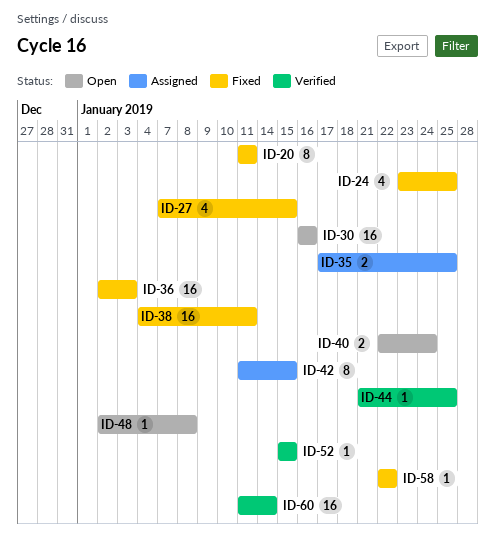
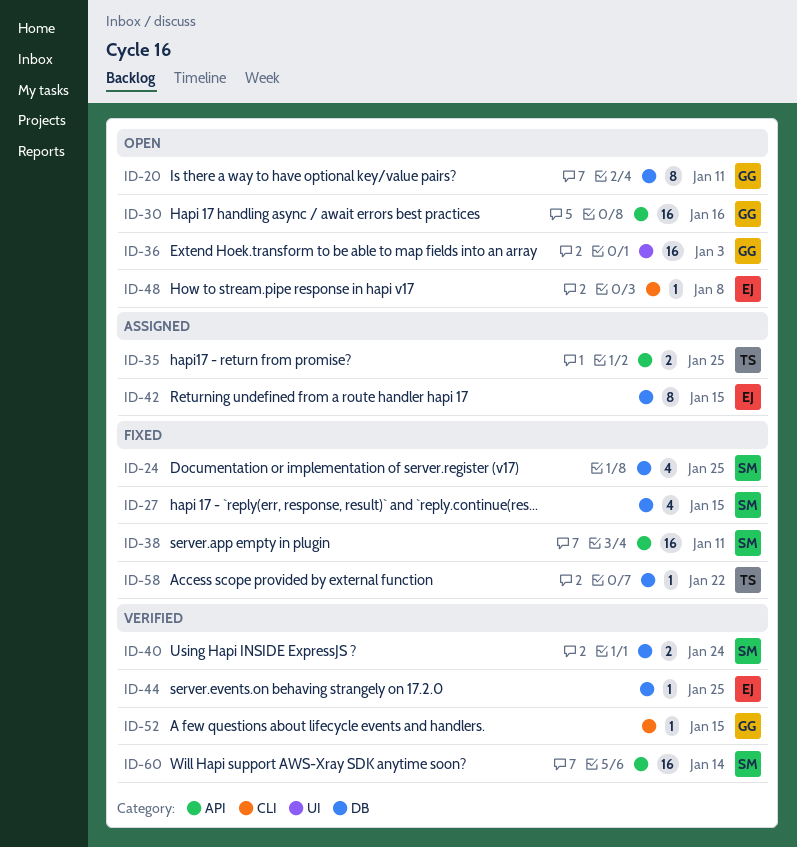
ID-20, status: Fixed -> Open
ID-36, status: Fixed -> Open
ID-40, status: Open -> Verified

